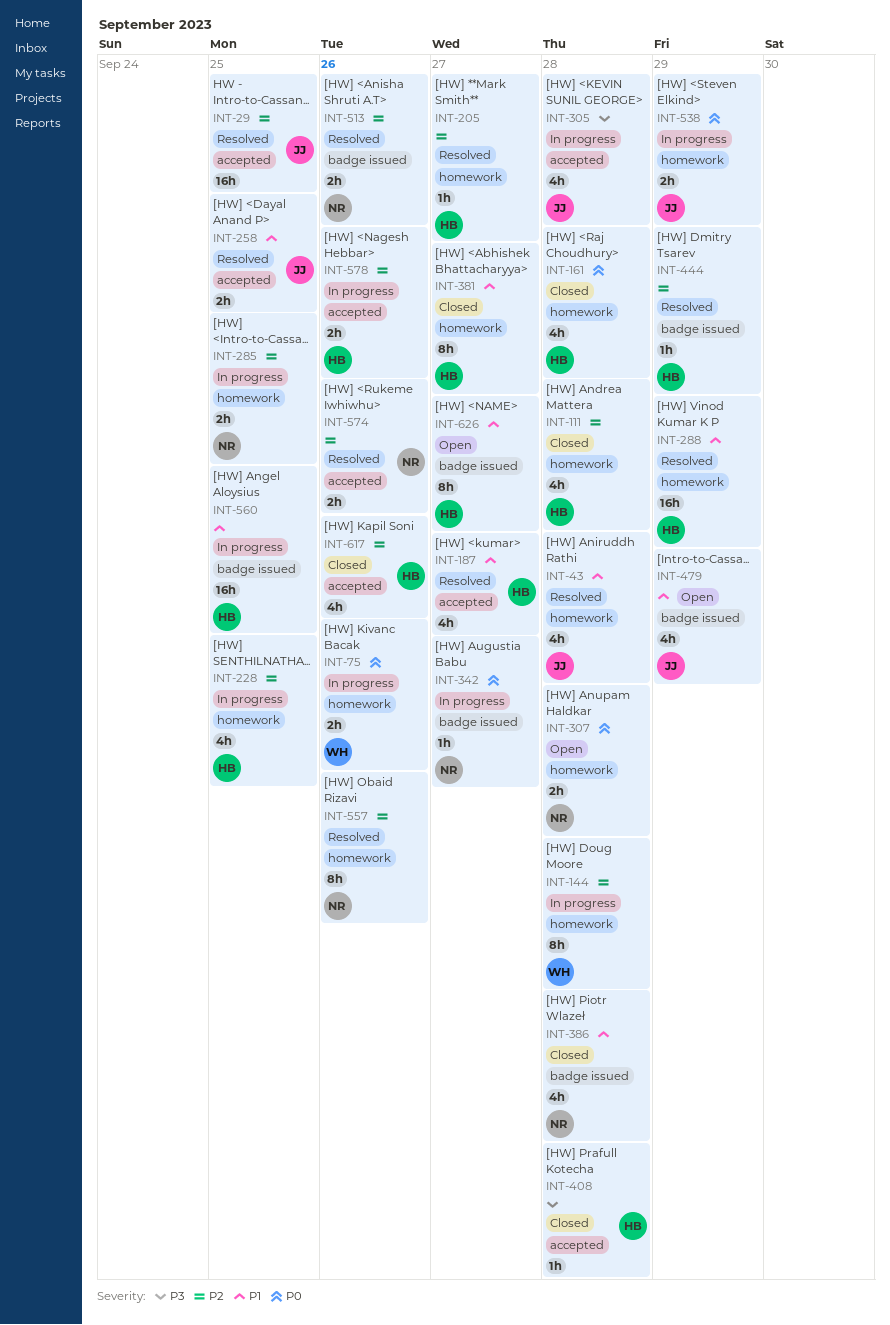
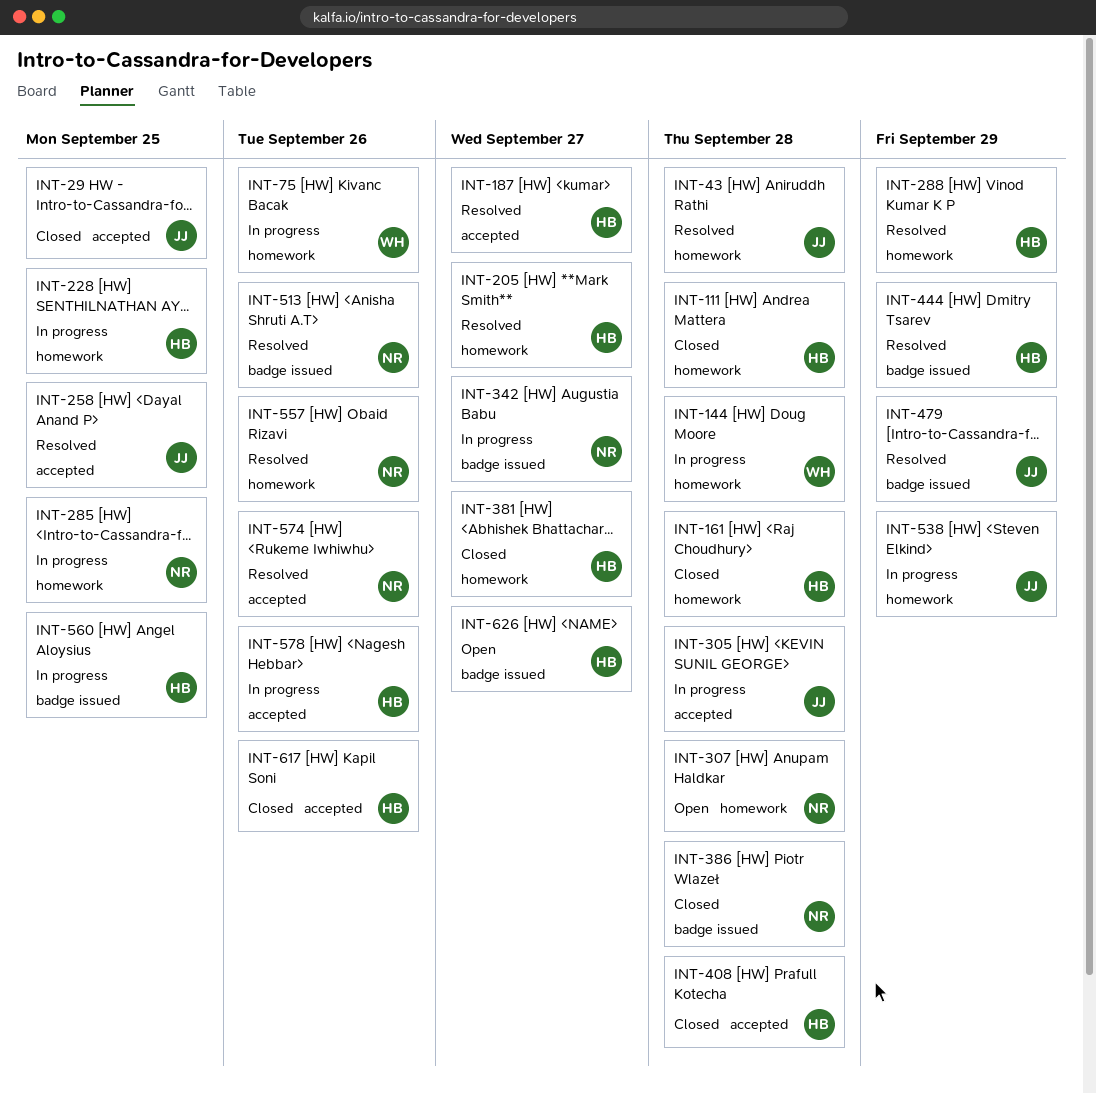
INT-29, status: Resolved -> Closed
INT-479, status: Open -> Resolved

